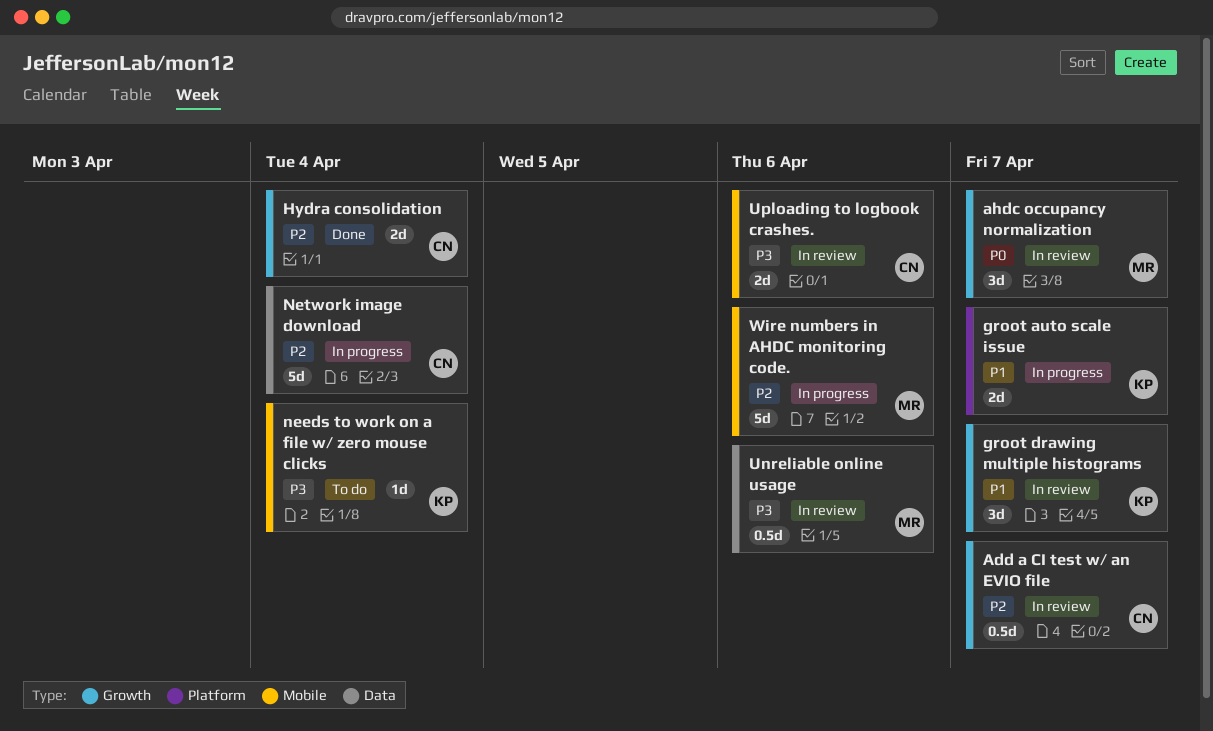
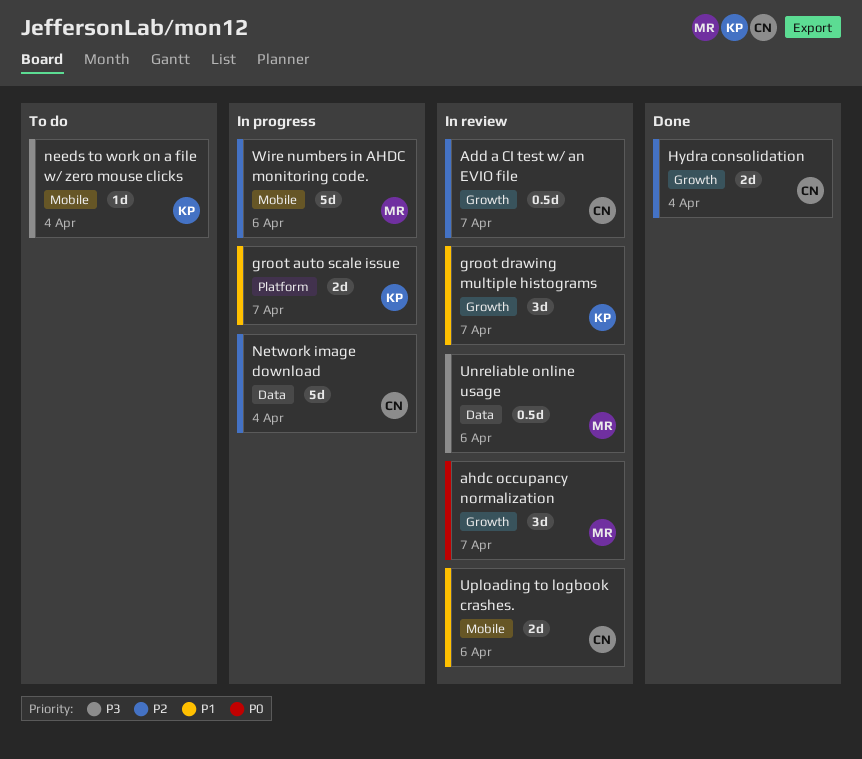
Uploading to logbook crashes., priority: P3 -> P1

